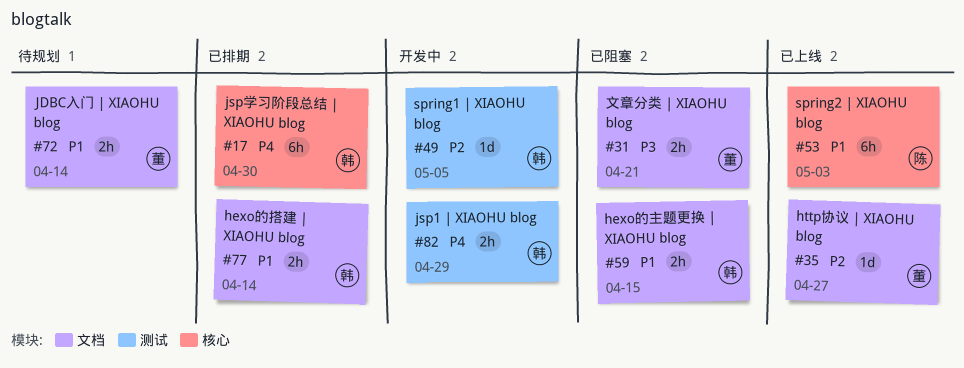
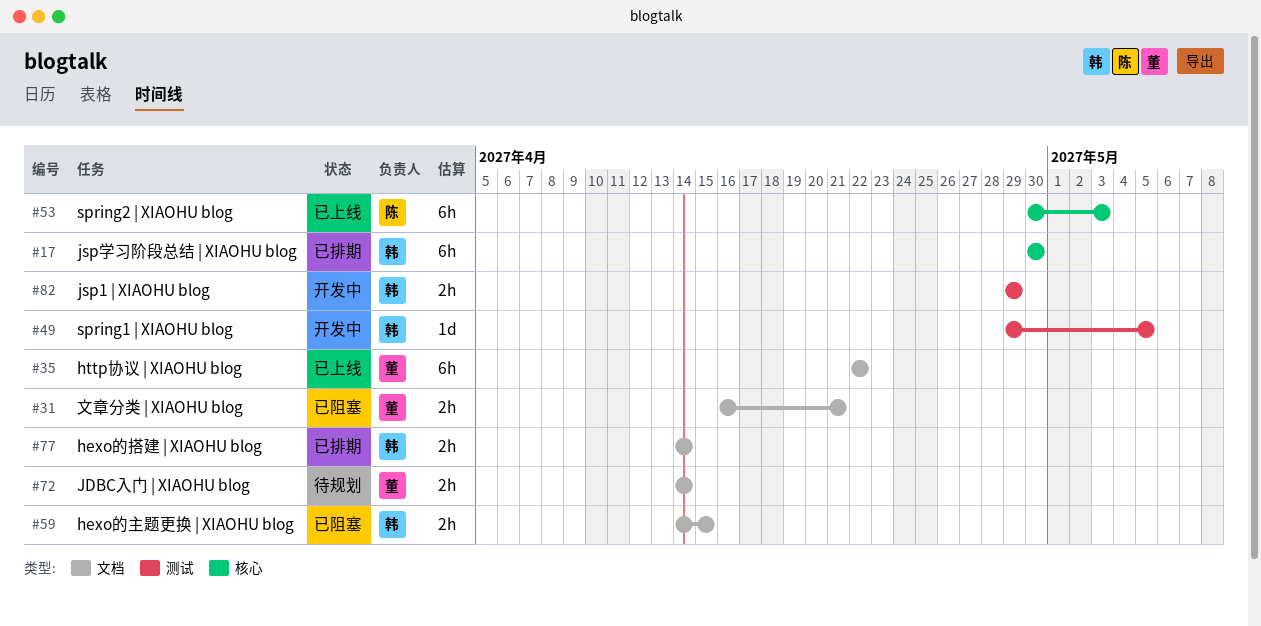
#35, estimate: 1d -> 6h
#35, due: Apr 27 -> Apr 22

